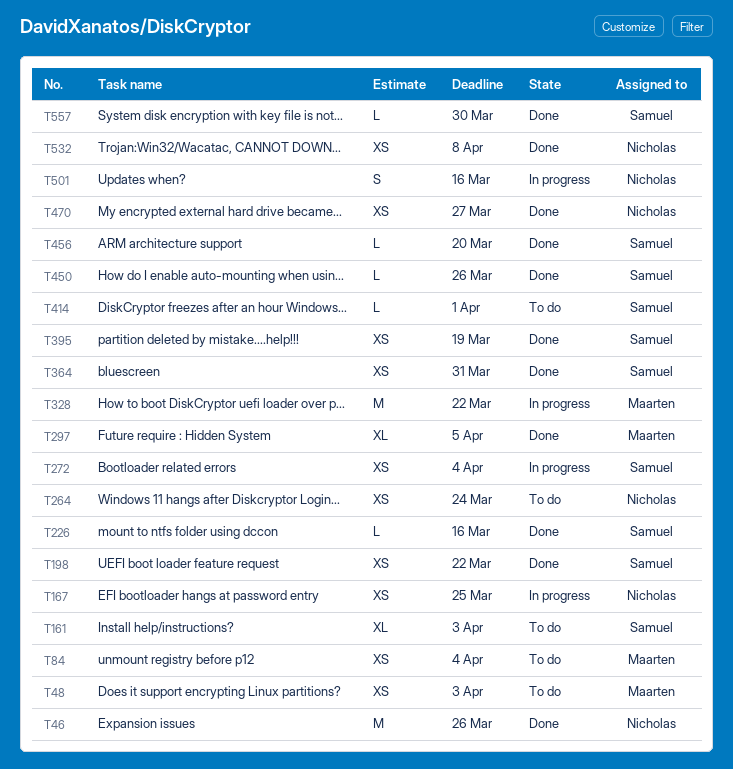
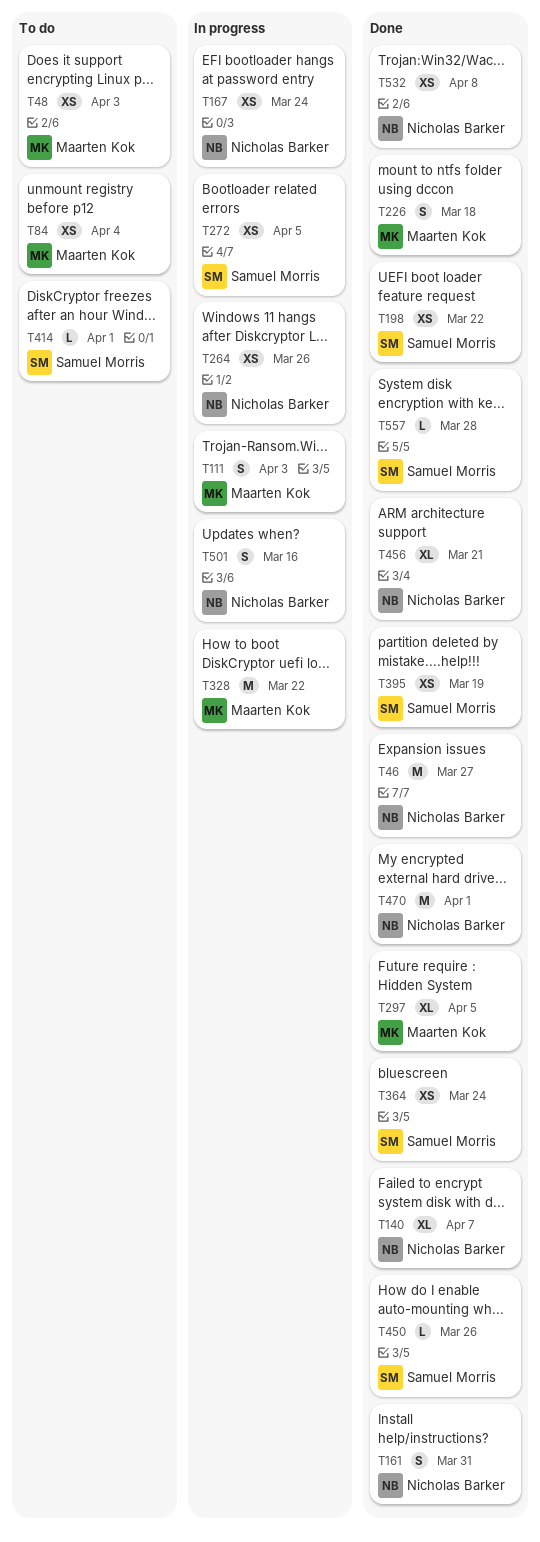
T46, due: Mar 26 -> Mar 27
T111: none -> present
T140: none -> present
T161, status: To do -> Done
T161, owner: Samuel Morris -> Nicholas Barker
T161, estimate: XL -> S
T161, due: Apr 3 -> Mar 31
T167, due: Mar 25 -> Mar 24
T226, owner: Samuel Morris -> Maarten Kok
T226, estimate: L -> S
T226, due: Mar 16 -> Mar 18
T264, status: To do -> In progress
T264, due: Mar 24 -> Mar 26
T272, due: Apr 4 -> Apr 5
T364, due: Mar 31 -> Mar 24
T456, owner: Samuel Morris -> Nicholas Barker
T456, estimate: L -> XL
T456, due: Mar 20 -> Mar 21
T470, estimate: XS -> M
T470, due: Mar 27 -> Apr 1
T557, due: Mar 30 -> Mar 28

